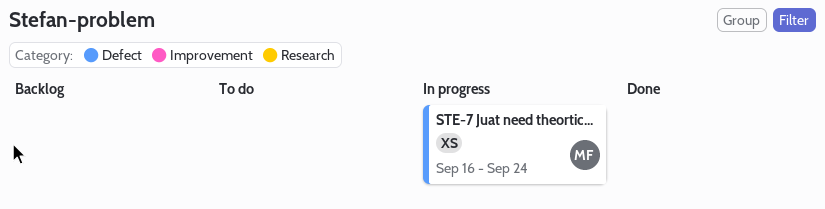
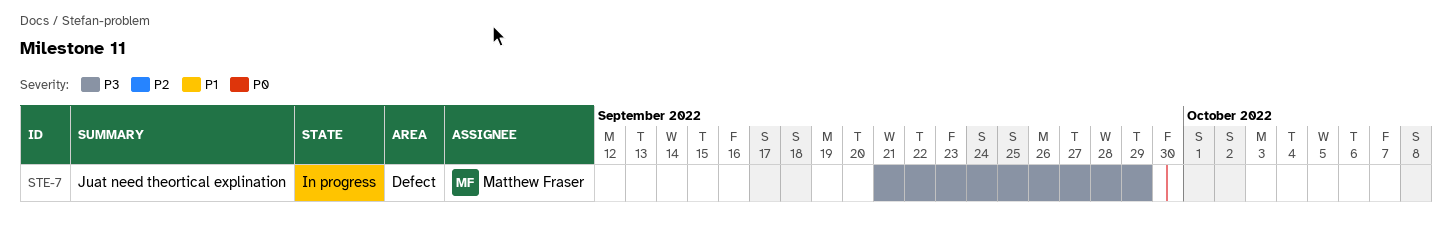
STE-7, start: Sep 16 -> Sep 21
STE-7, due: Sep 24 -> Sep 29

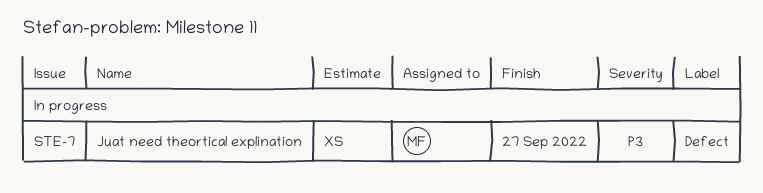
STE-7, due: Sep 29 -> Sep 27

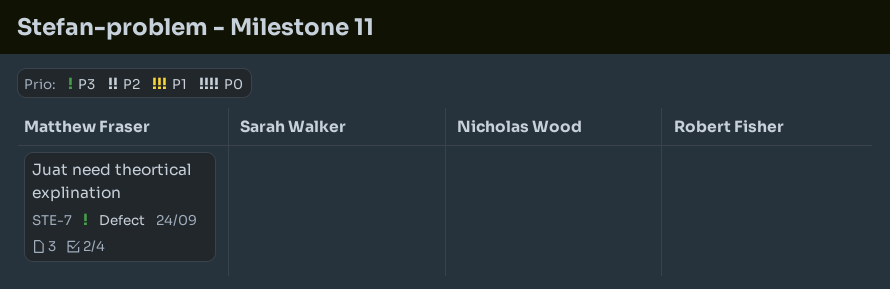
STE-7, due: Sep 27 -> Sep 24

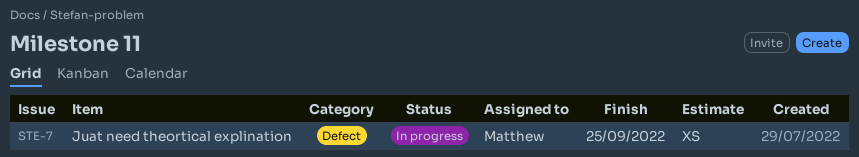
STE-7, due: Sep 24 -> Sep 25

